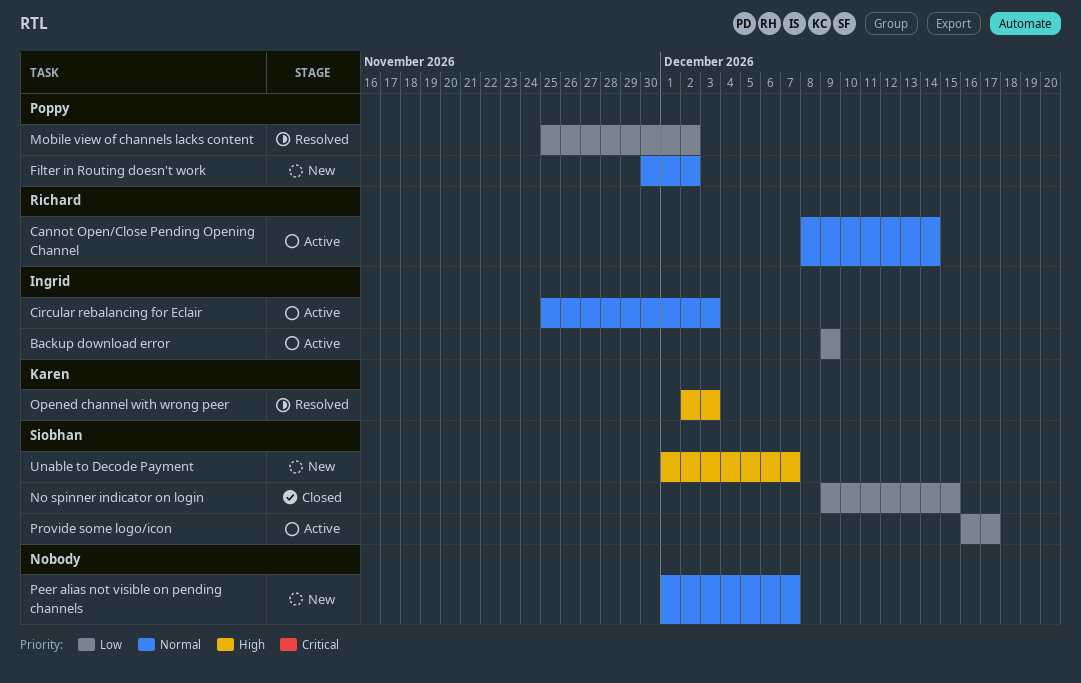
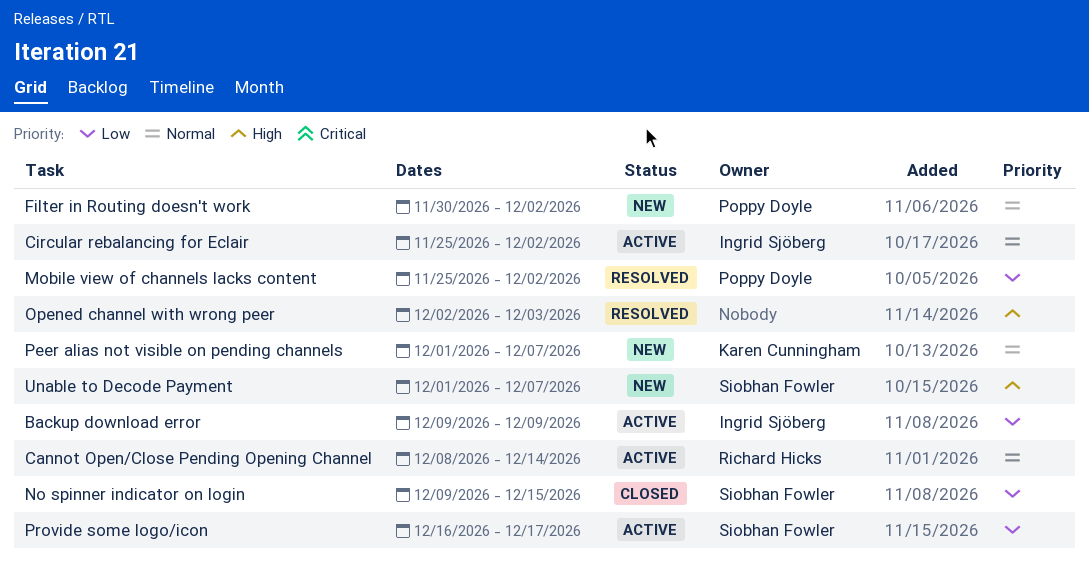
Circular rebalancing for Eclair, due: Dec 3 -> Dec 2
Opened channel with wrong peer, owner: Karen Cunningham -> none
Peer alias not visible on pending channels, owner: none -> Karen Cunningham

